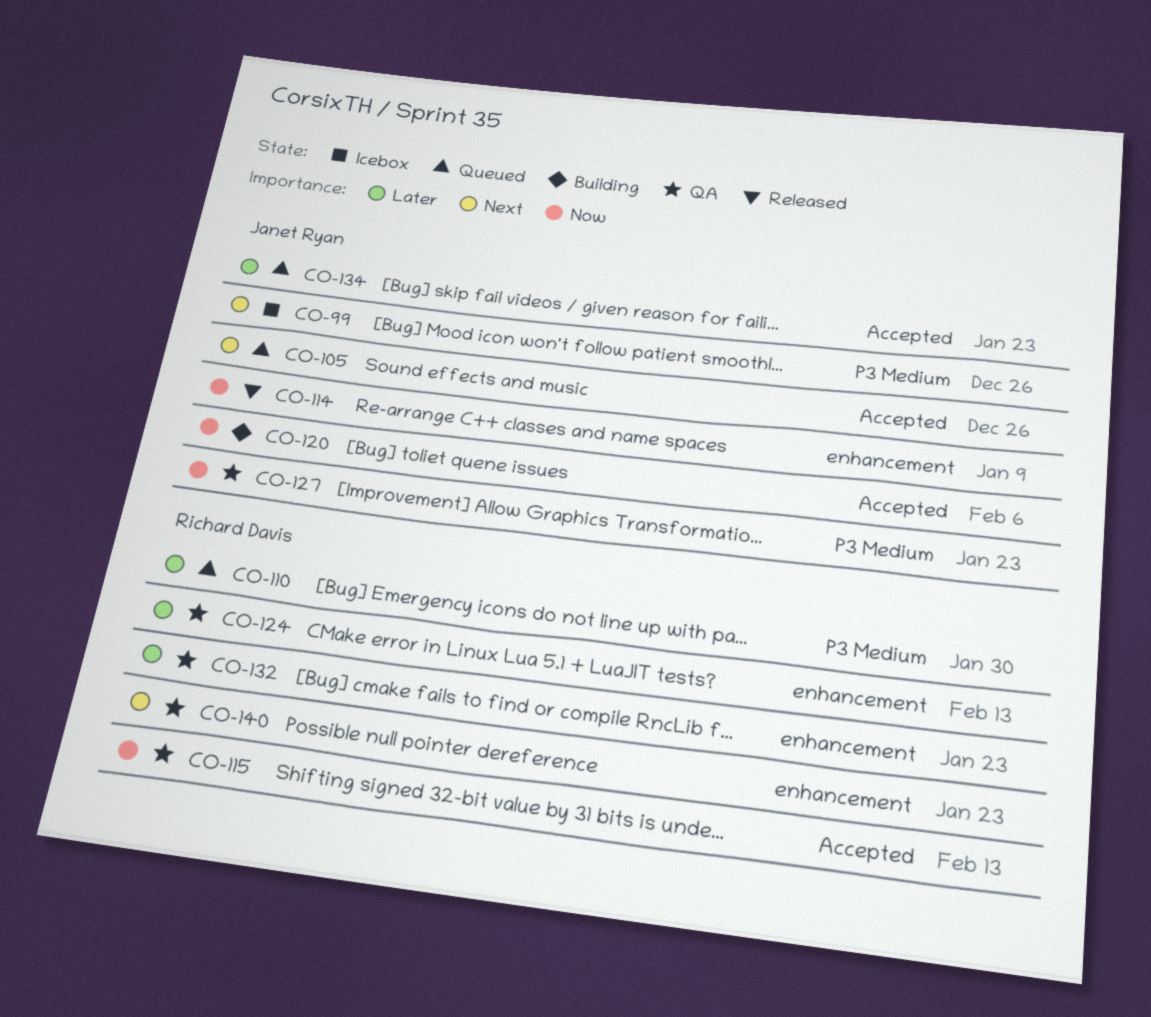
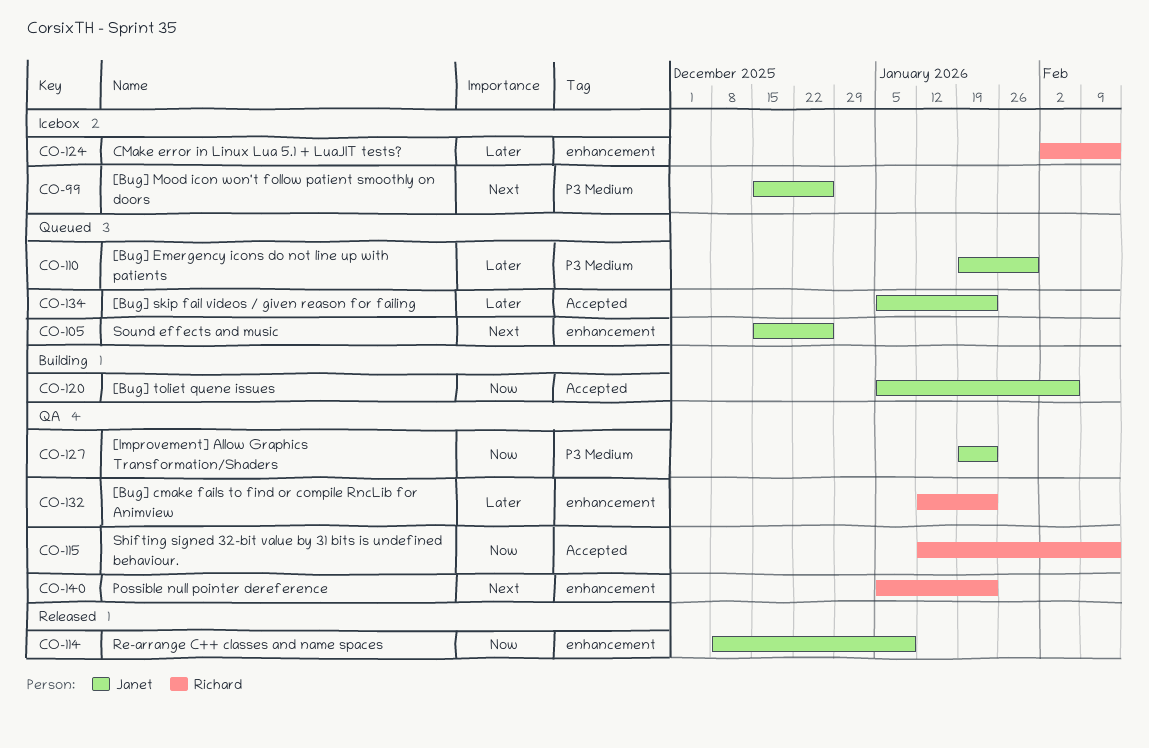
CO-105, label: Accepted -> enhancement
CO-110, owner: Richard Davis -> Janet Ryan
CO-124, status: QA -> Icebox

